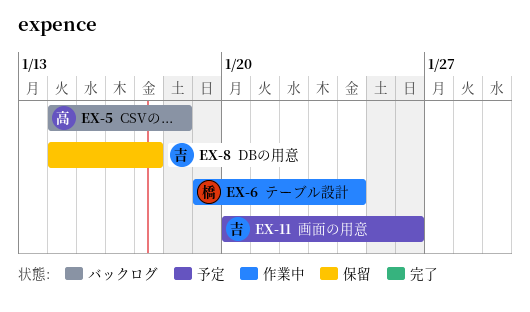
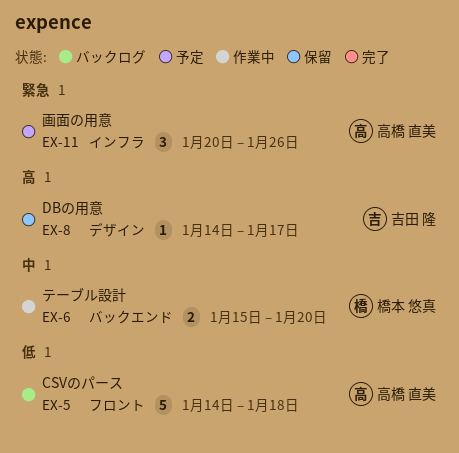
EX-6, start: Jan 19 -> Jan 15
EX-6, due: Jan 24 -> Jan 20
EX-11, owner: 吉田 隆 -> 高橋 直美

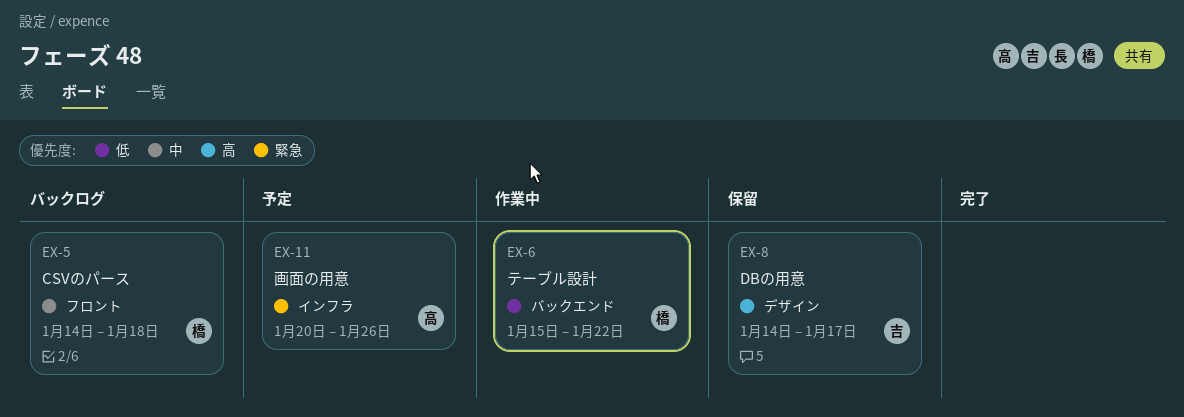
EX-5, owner: 高橋 直美 -> 橋本 悠真
EX-5, priority: 低 -> 中
EX-6, priority: 中 -> 低
EX-6, due: Jan 20 -> Jan 22

